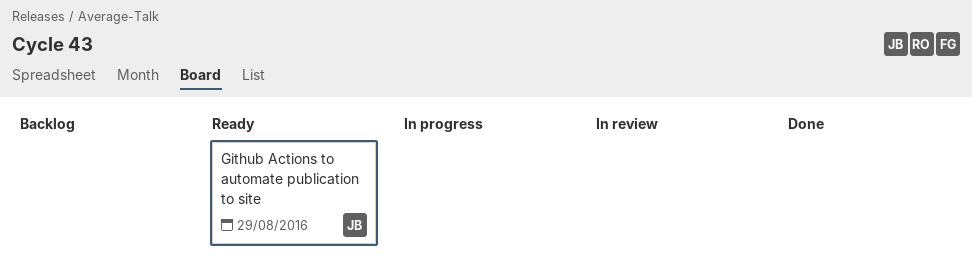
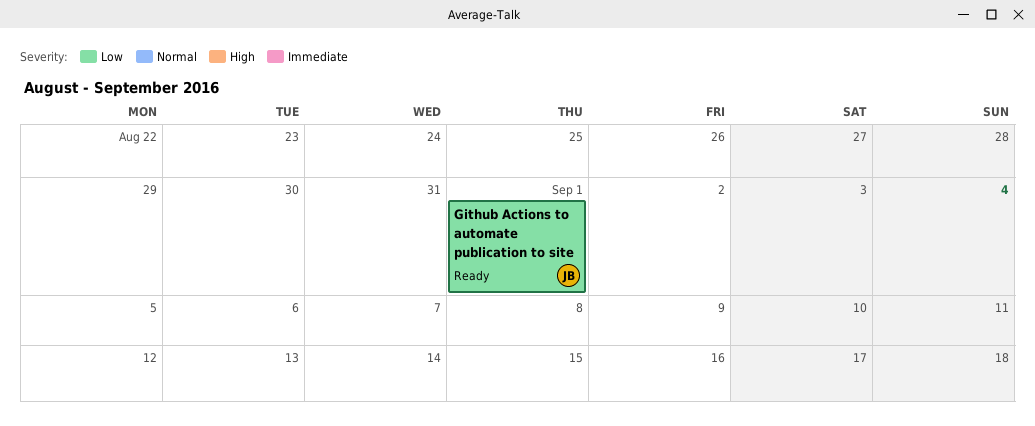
Github Actions to automate publication to site, due: Aug 29 -> Sep 1

